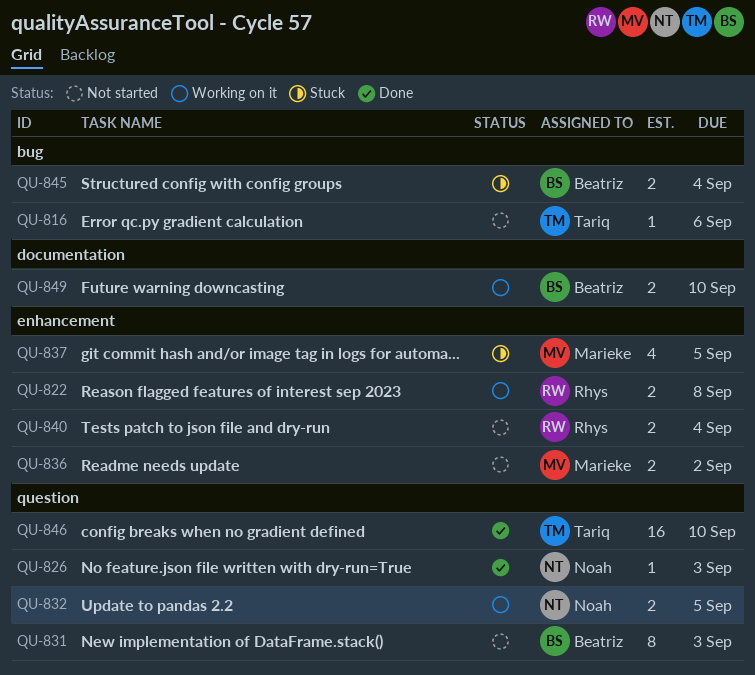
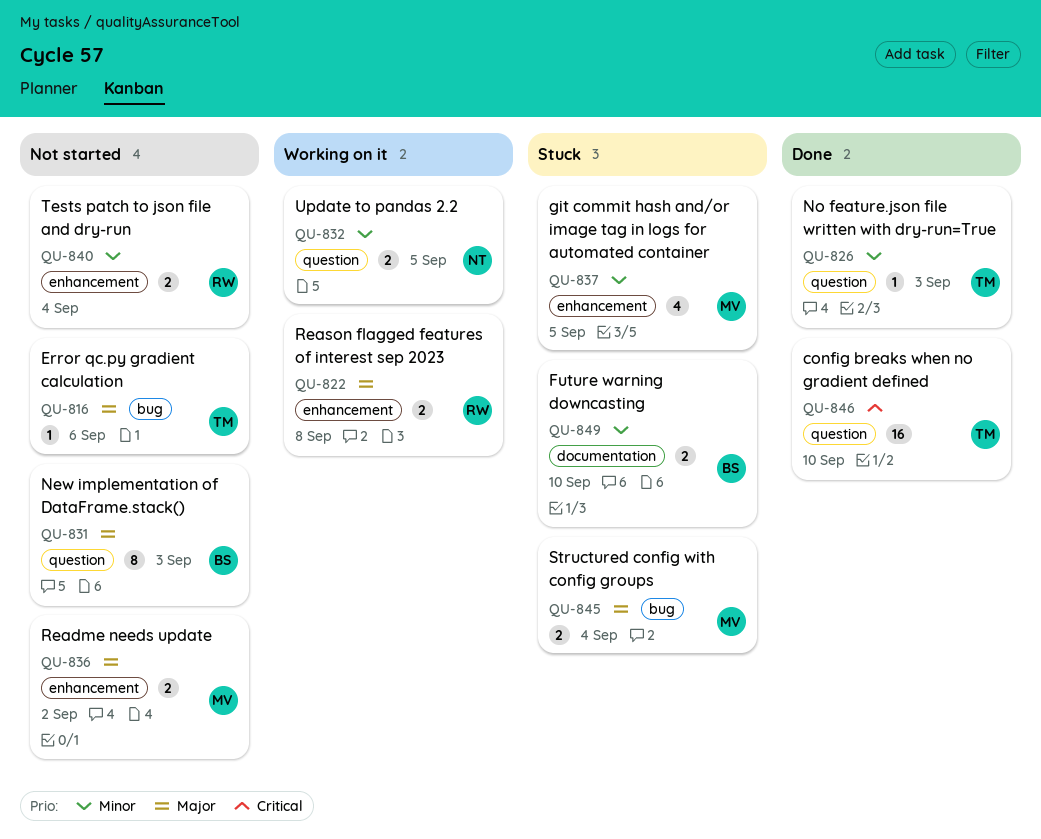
QU-826, owner: Noah -> Tariq
QU-845, owner: Beatriz -> Marieke
QU-849, status: Working on it -> Stuck

